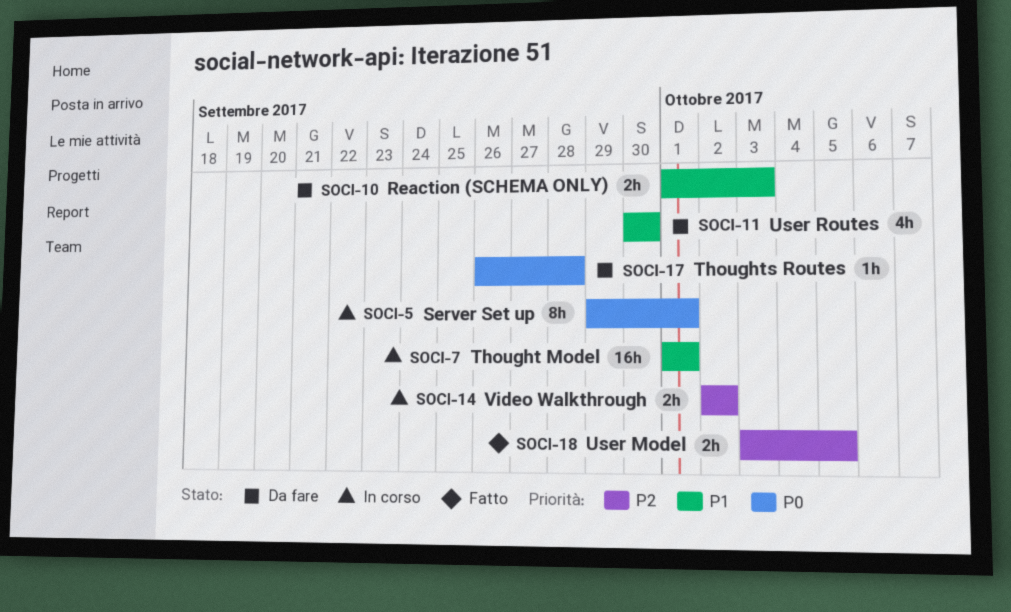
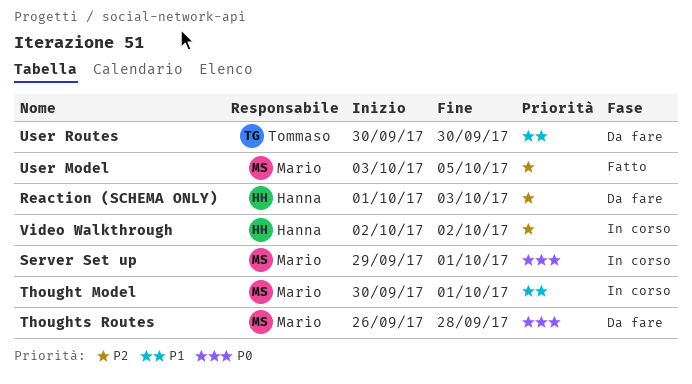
Reaction (SCHEMA ONLY), priority: P1 -> P2
Thought Model, start: Oct 1 -> Sep 30

